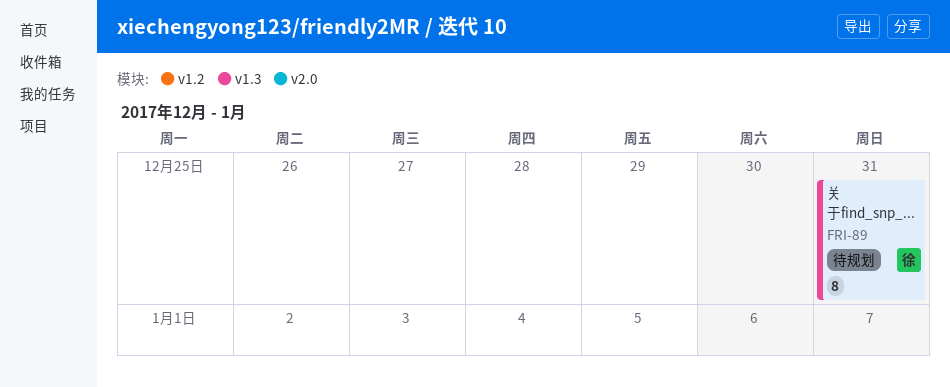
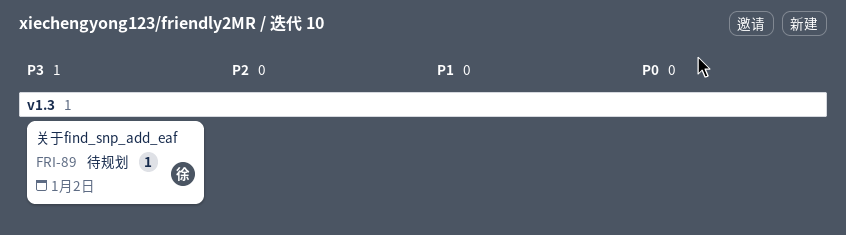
FRI-89, estimate: 8 -> 1
FRI-89, due: Dec 31 -> Jan 2

